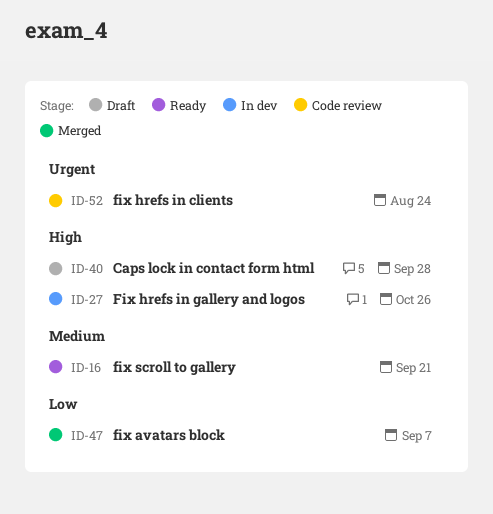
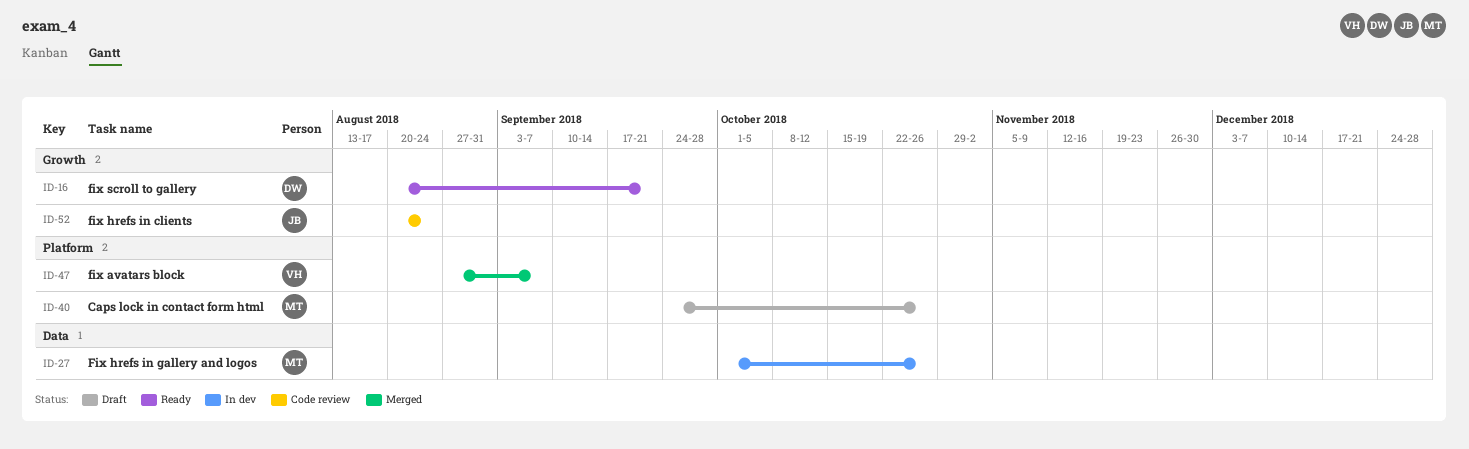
ID-40, due: Sep 28 -> Oct 26

